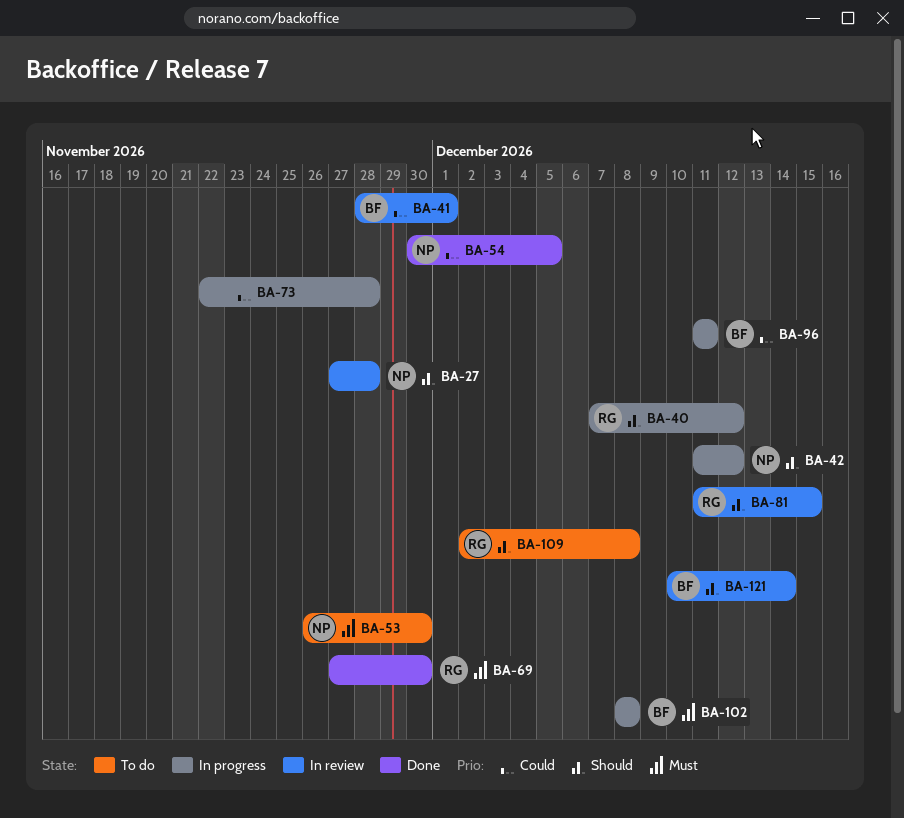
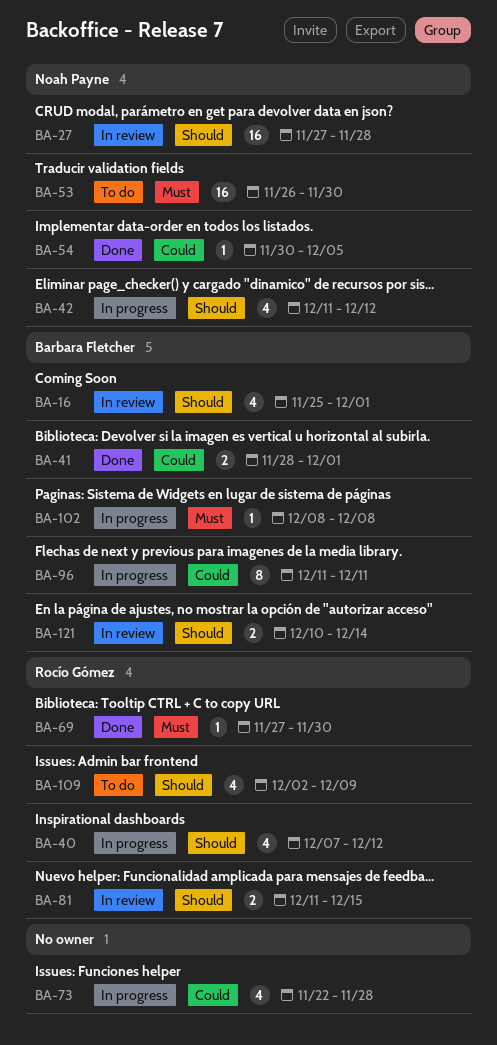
BA-16: none -> present
BA-41, status: In review -> Done
BA-109, due: Dec 8 -> Dec 9

